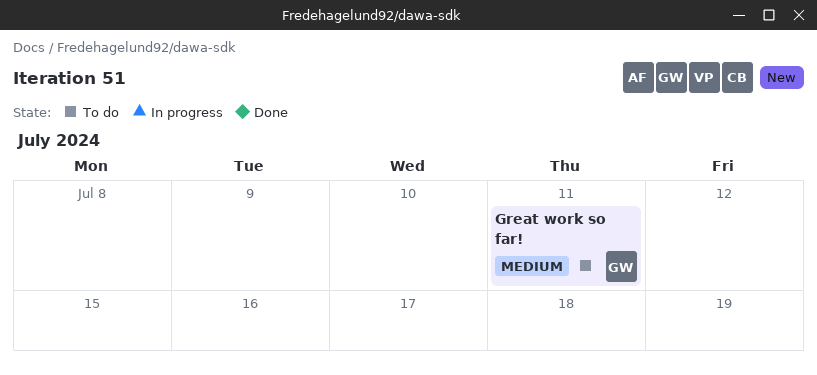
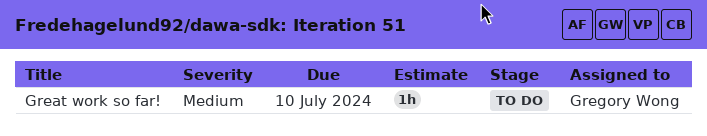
Great work so far!, due: Jul 11 -> Jul 10

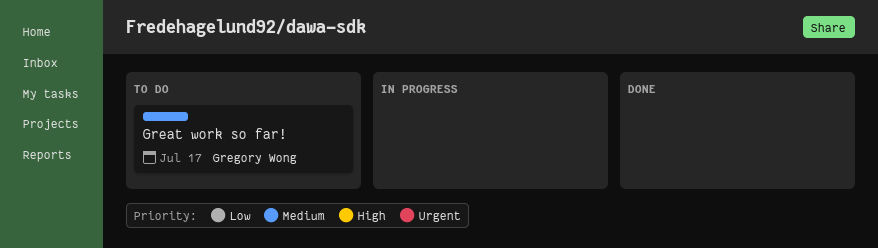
Great work so far!, due: Jul 10 -> Jul 17

